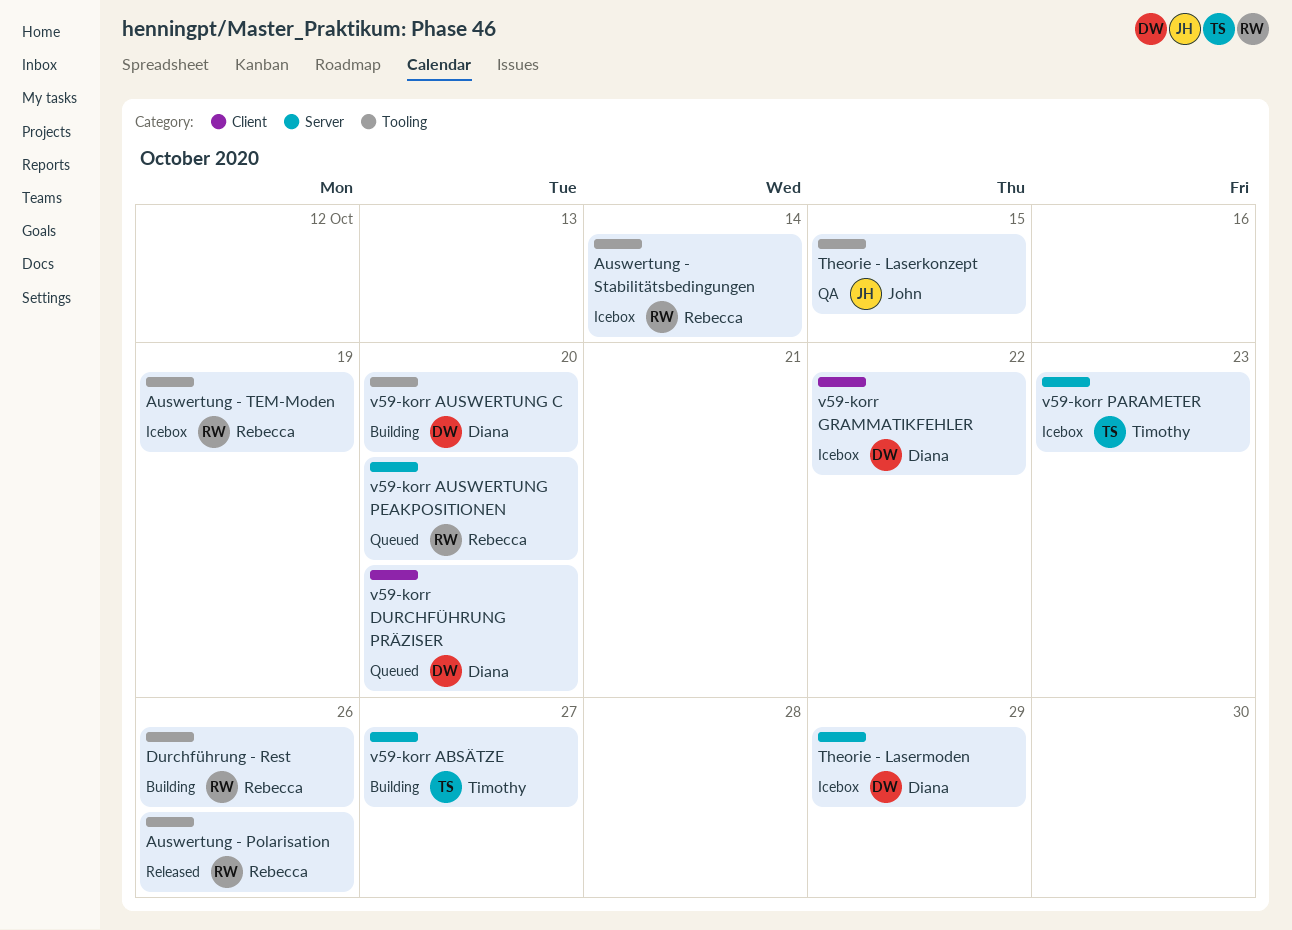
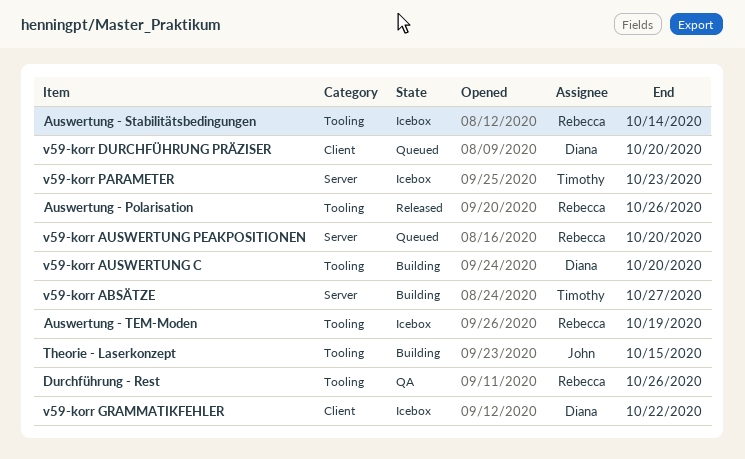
Durchführung - Rest, status: Building -> QA
Theorie - Laserkonzept, status: QA -> Building
Theorie - Lasermoden: present -> none

